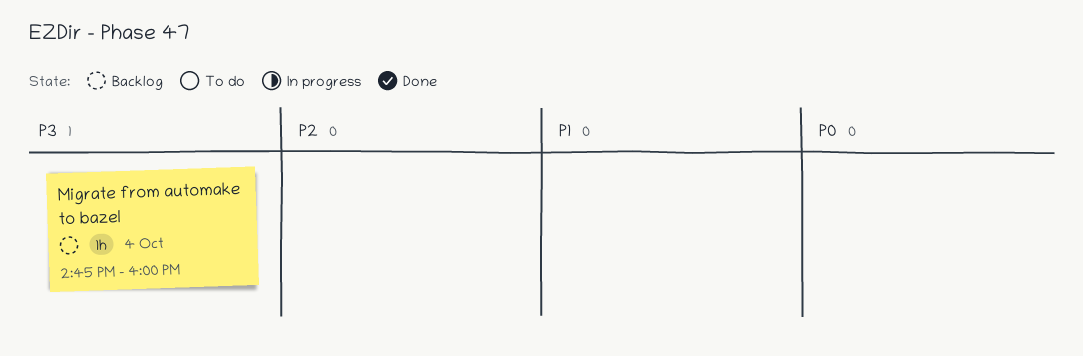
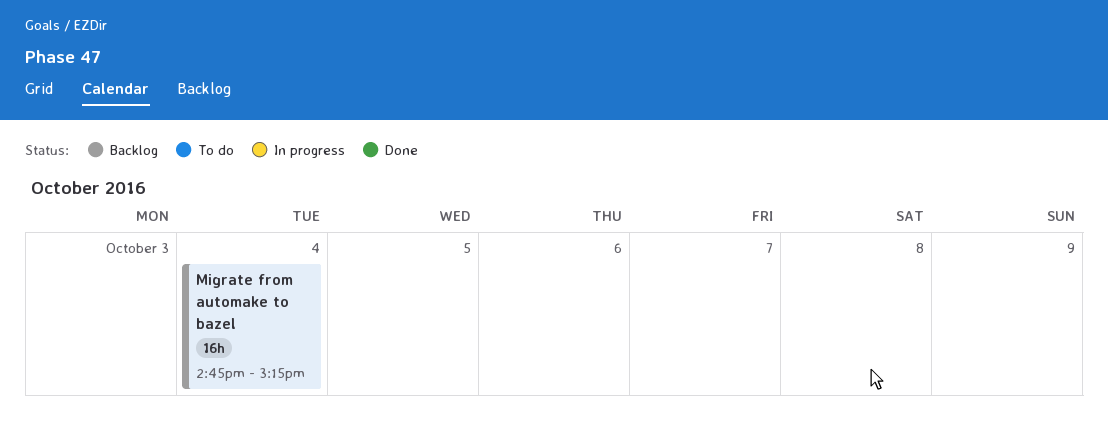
Migrate from automake to bazel, estimate: 1h -> 16h
Migrate from automake to bazel, ends: 16:00 -> 15:15

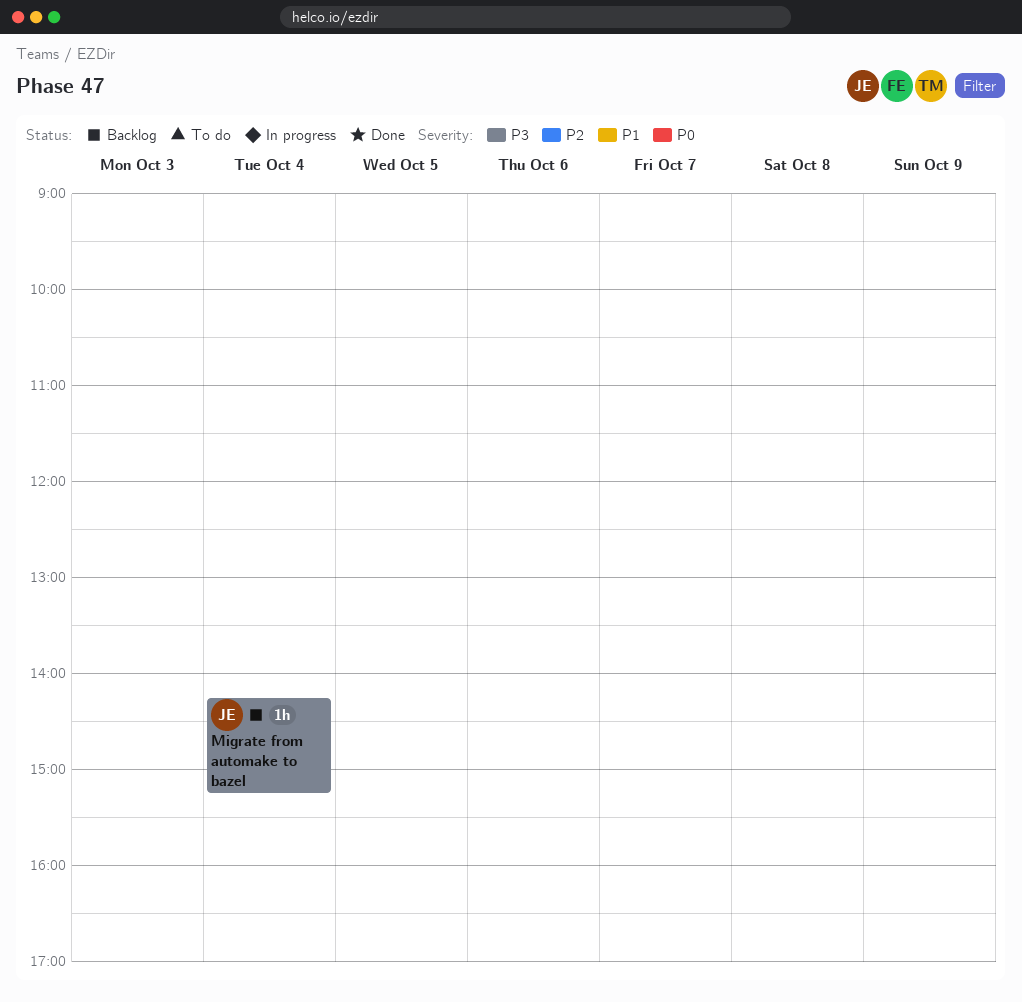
Migrate from automake to bazel, estimate: 16h -> 1h
Migrate from automake to bazel, begins: 14:45 -> 14:15

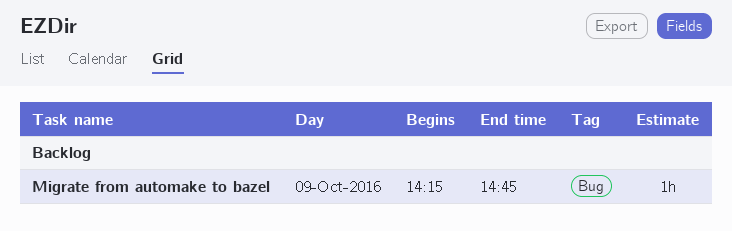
Migrate from automake to bazel, day: Oct 4 -> Oct 9
Migrate from automake to bazel, ends: 15:15 -> 14:45

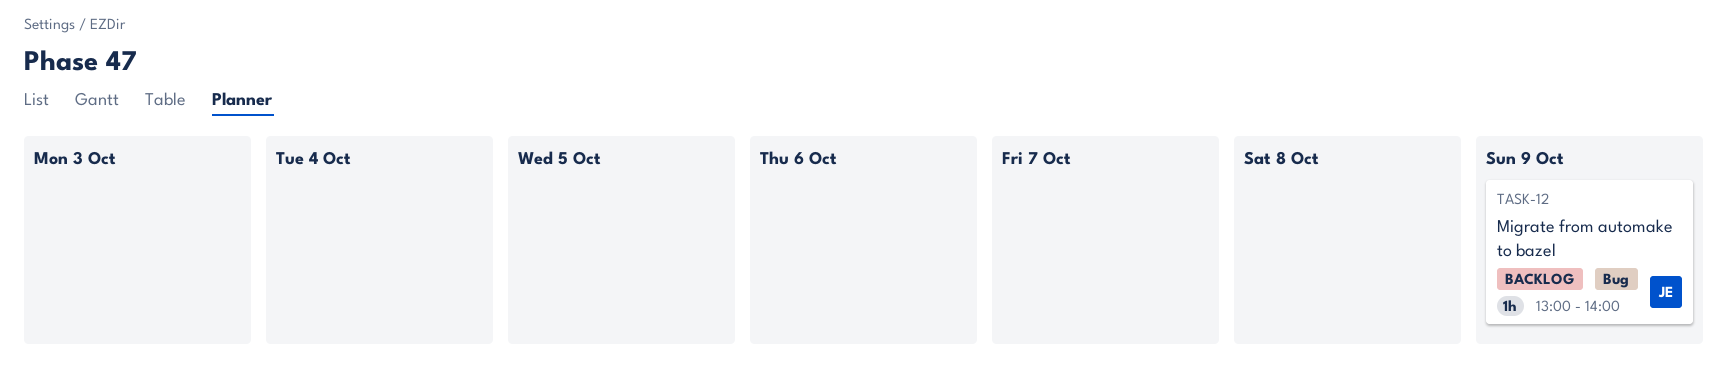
Migrate from automake to bazel, begins: 14:15 -> 13:00
Migrate from automake to bazel, ends: 14:45 -> 14:00

